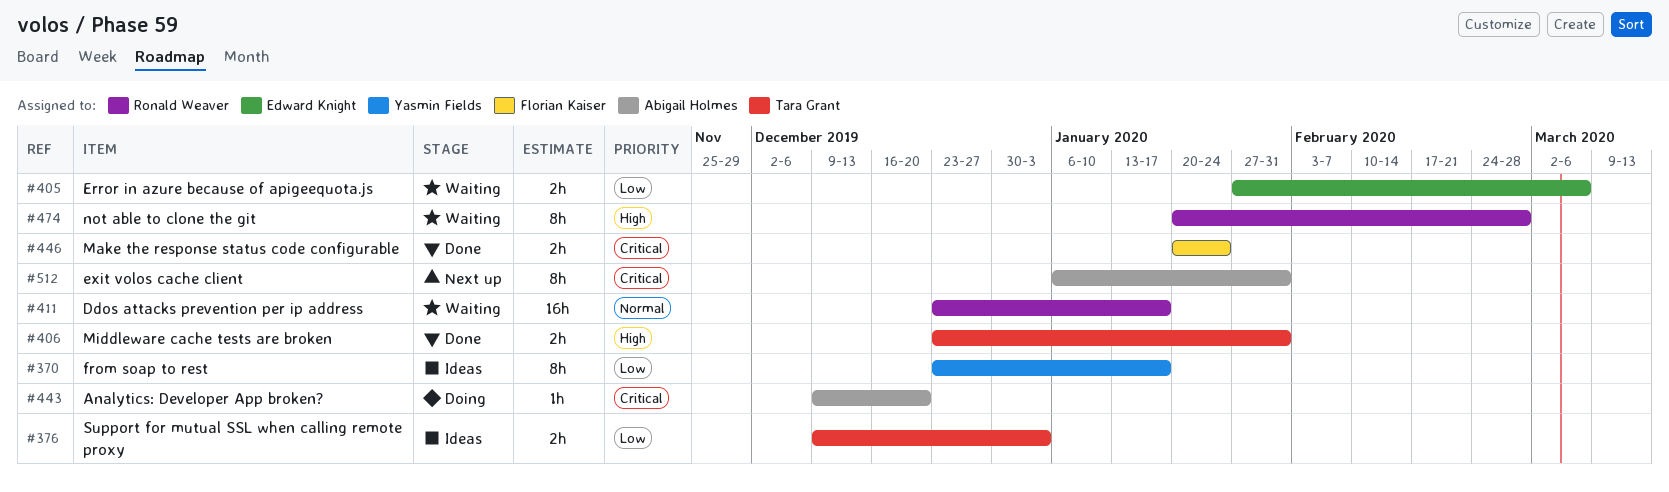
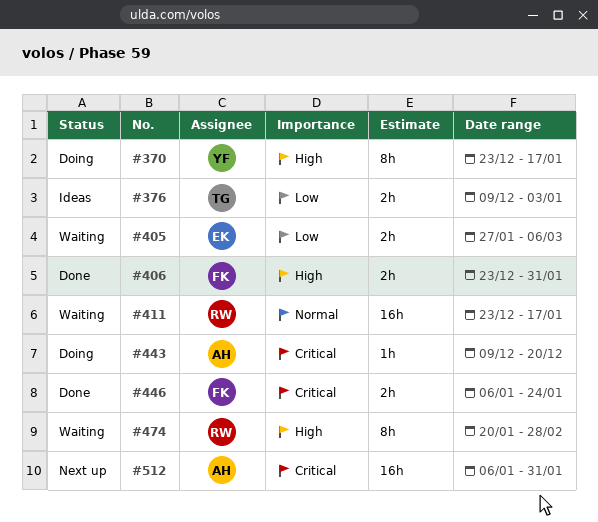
#370, status: Ideas -> Doing
#370, priority: Low -> High
#406, owner: Tara Grant -> Florian Kaiser
#446, start: Jan 20 -> Jan 6
#512, estimate: 8h -> 16h

